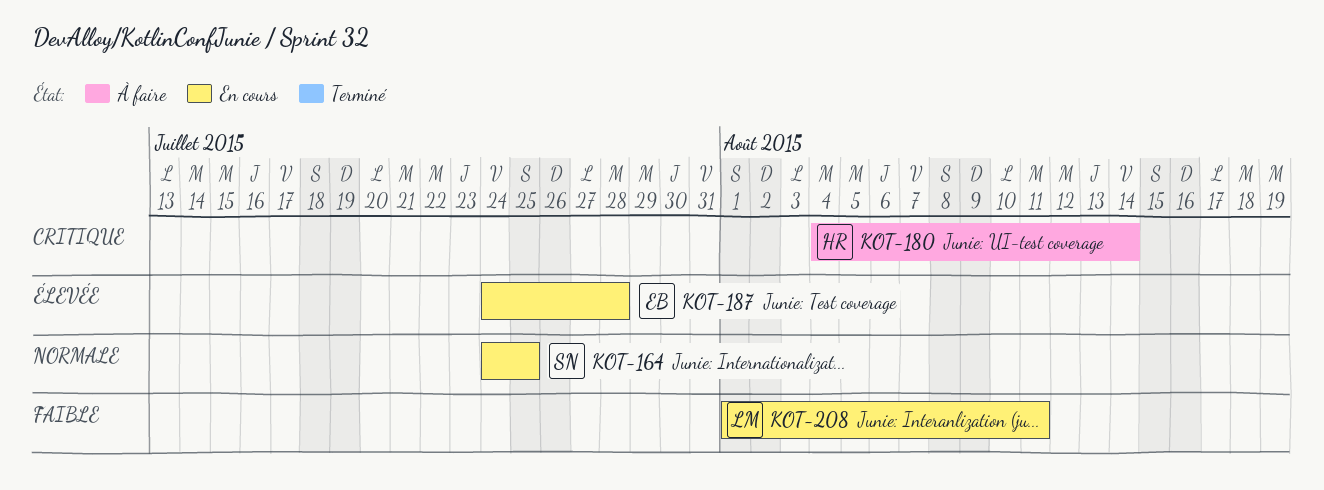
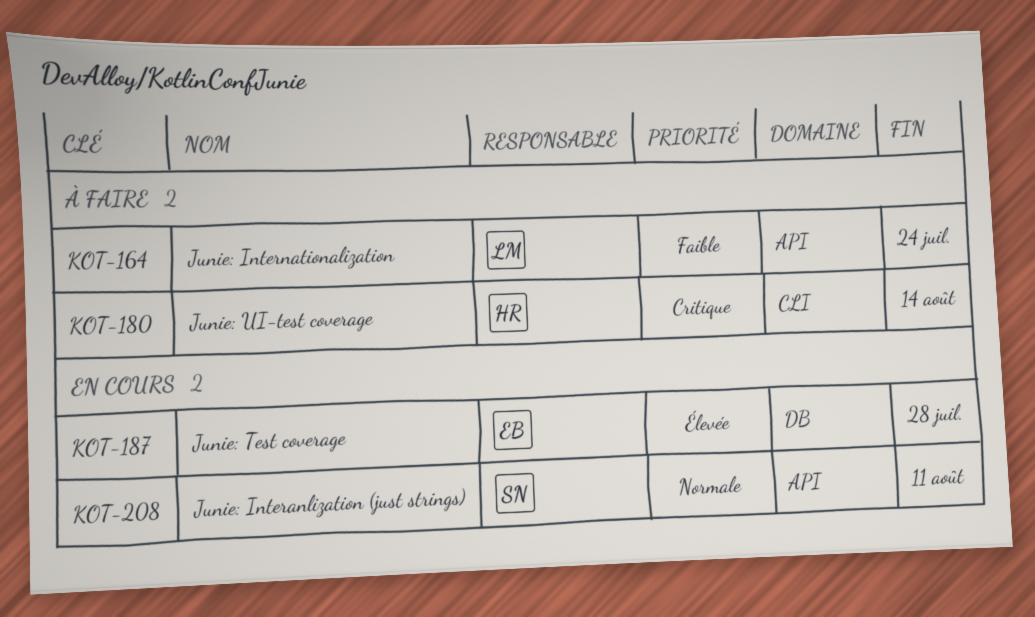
KOT-164, status: En cours -> À faire
KOT-164, owner: SN -> LM
KOT-164, priority: Normale -> Faible
KOT-164, due: Jul 25 -> Jul 24
KOT-208, owner: LM -> SN
KOT-208, priority: Faible -> Normale

